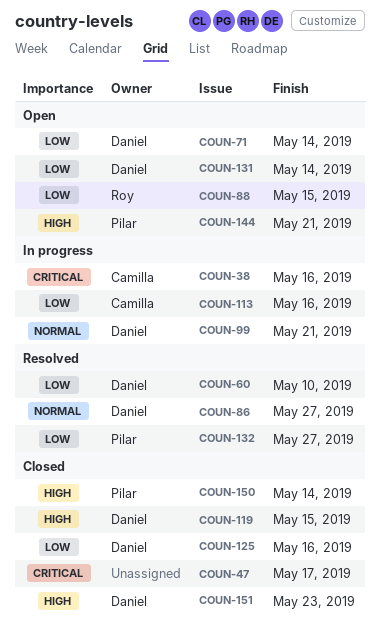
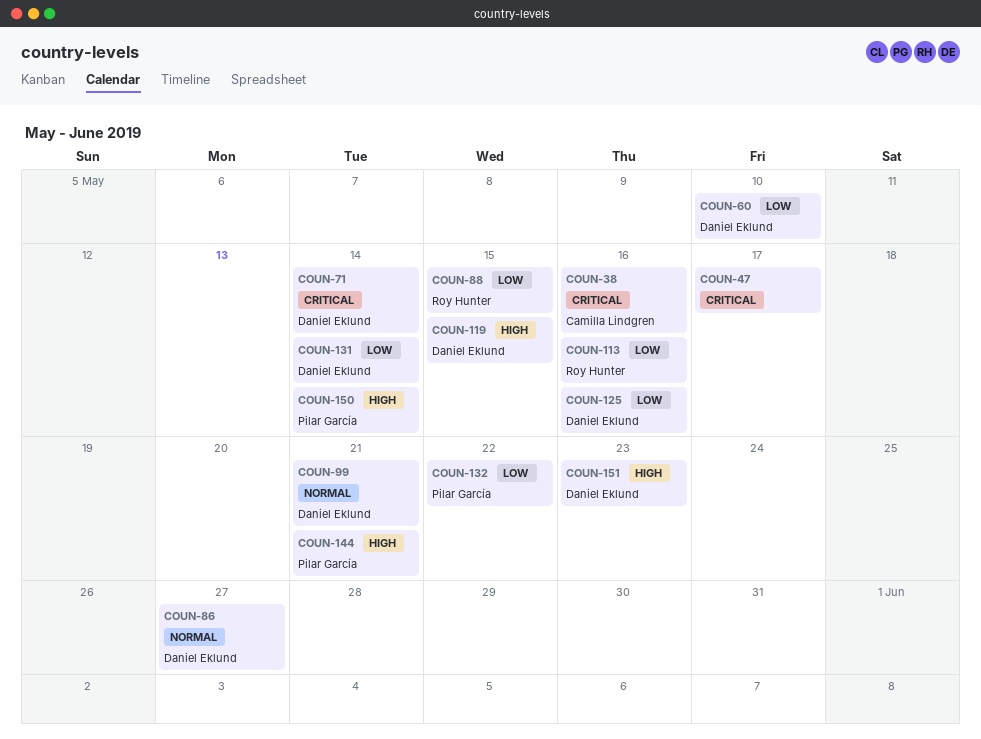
COUN-71, priority: Low -> Critical
COUN-113, owner: Camilla Lindgren -> Roy Hunter
COUN-132, due: May 27 -> May 22

